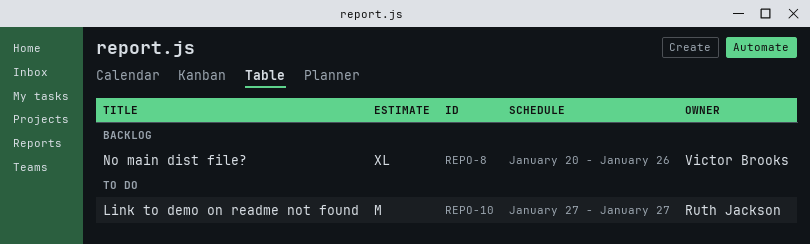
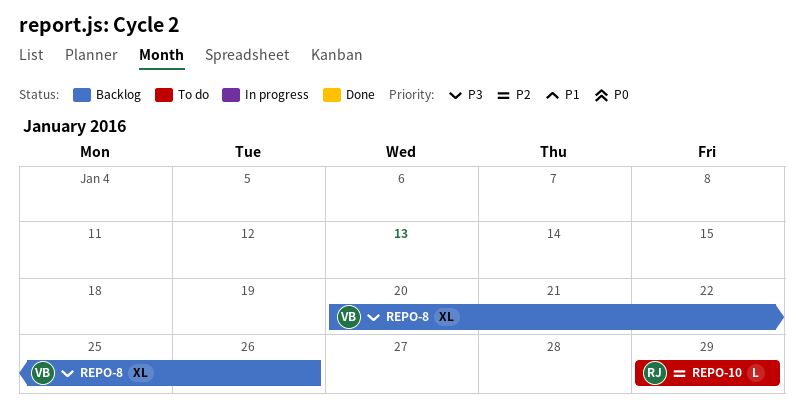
REPO-10, estimate: M -> L
REPO-10, start: Jan 27 -> Jan 29
REPO-10, due: Jan 27 -> Jan 29

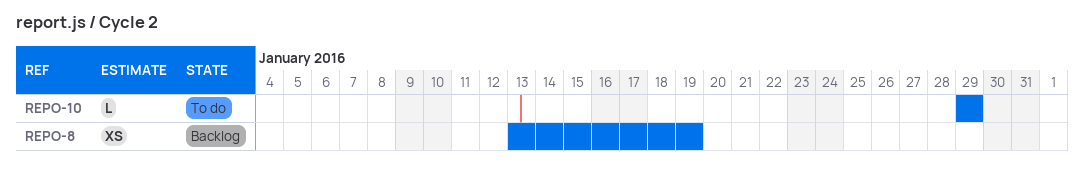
REPO-8, estimate: XL -> XS
REPO-8, start: Jan 20 -> Jan 13
REPO-8, due: Jan 26 -> Jan 19

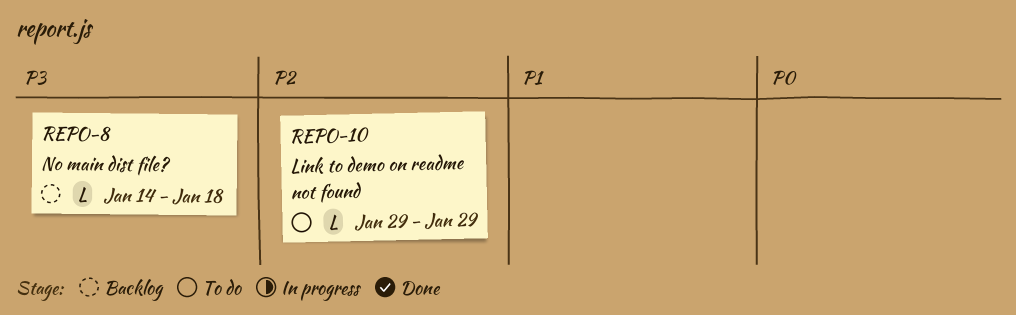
REPO-8, estimate: XS -> L
REPO-8, start: Jan 13 -> Jan 14
REPO-8, due: Jan 19 -> Jan 18

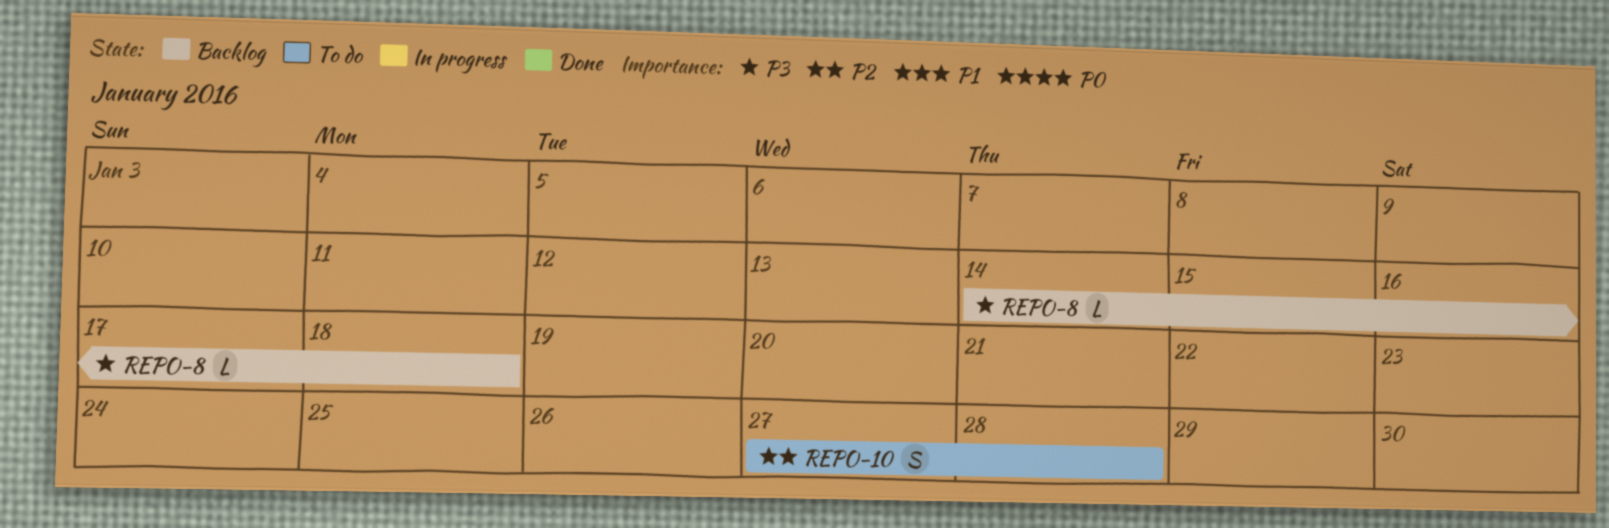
REPO-10, estimate: L -> S
REPO-10, start: Jan 29 -> Jan 27
REPO-10, due: Jan 29 -> Jan 28

